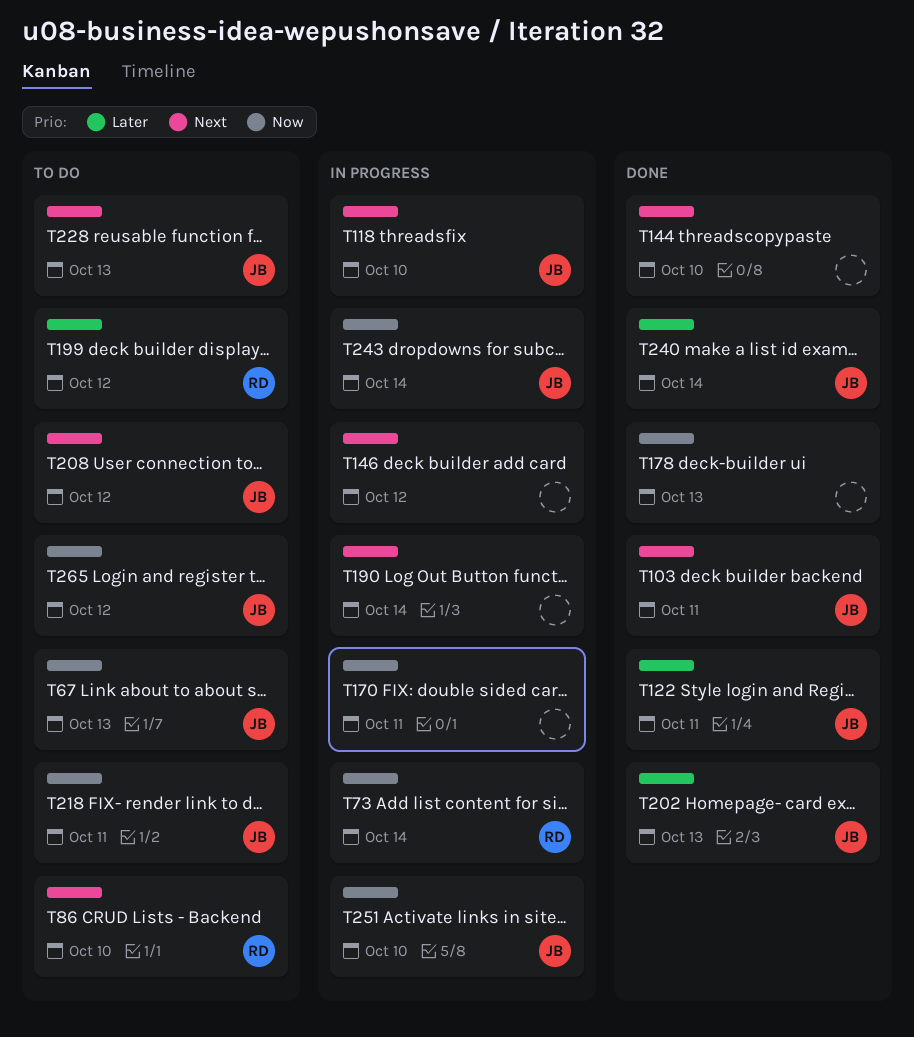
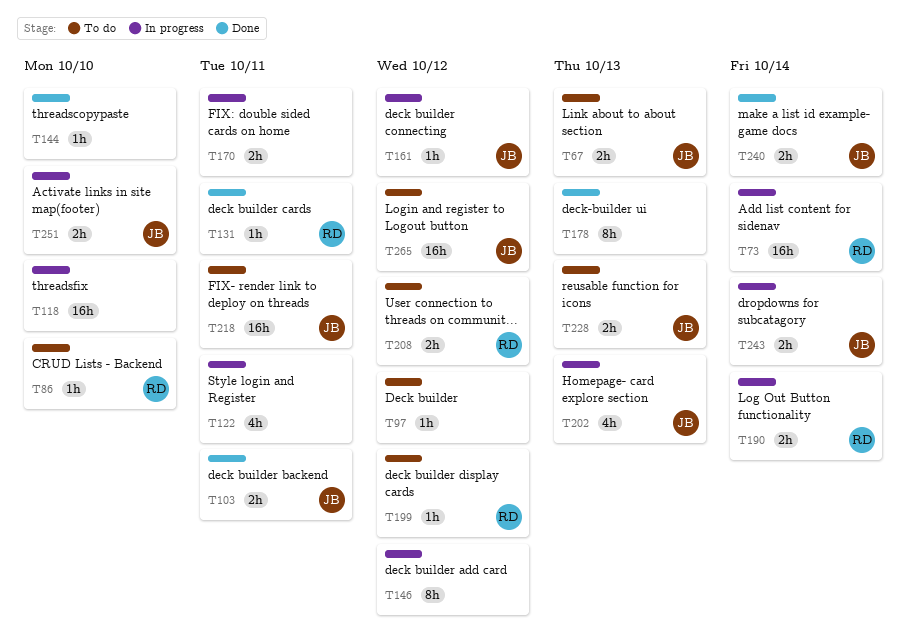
T97: none -> present
T118, owner: JB -> none
T122, status: Done -> In progress
T122, owner: JB -> none
T131: none -> present
T161: none -> present
T190, owner: none -> RD
T202, status: Done -> In progress
T208, owner: JB -> RD

